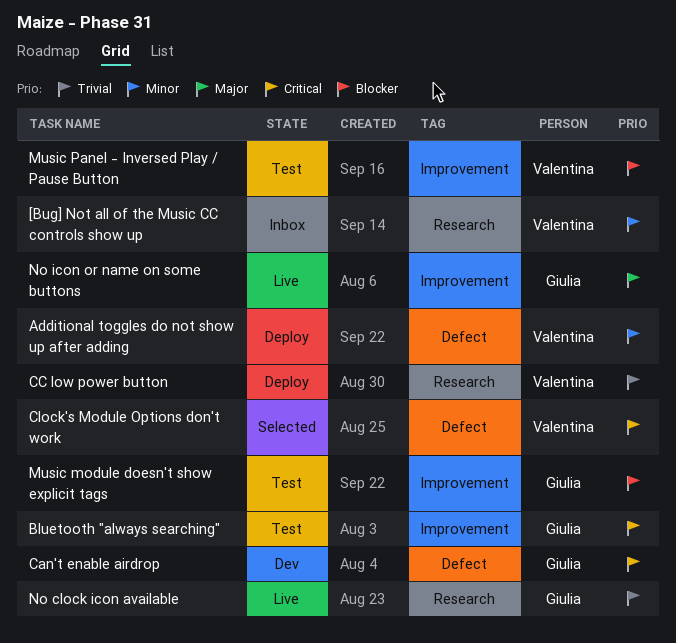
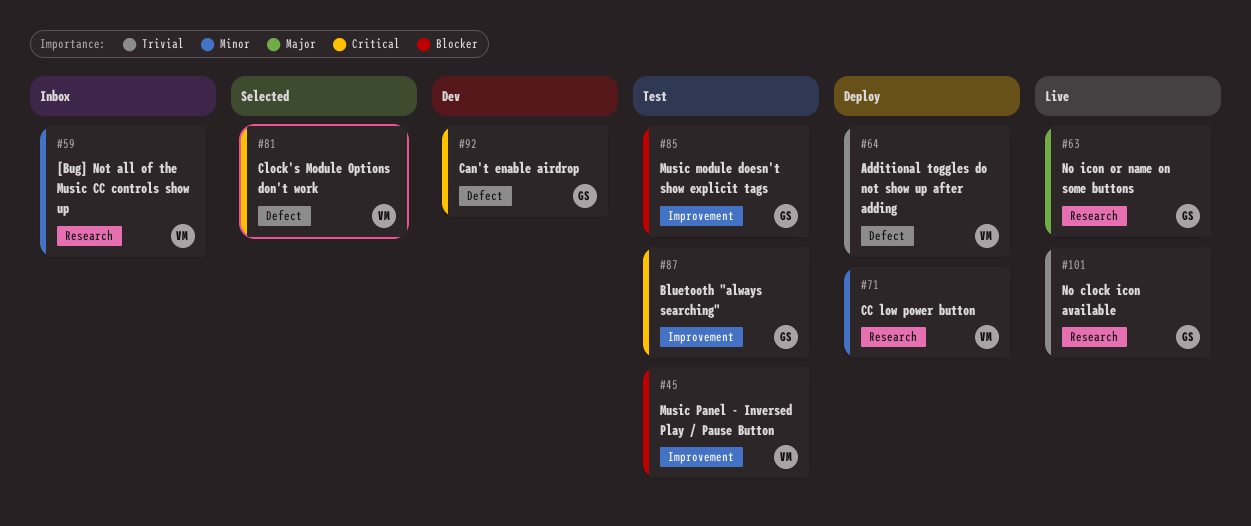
Additional toggles do not show up after adding, priority: Minor -> Trivial
CC low power button, priority: Trivial -> Minor
No icon or name on some buttons, label: Improvement -> Research

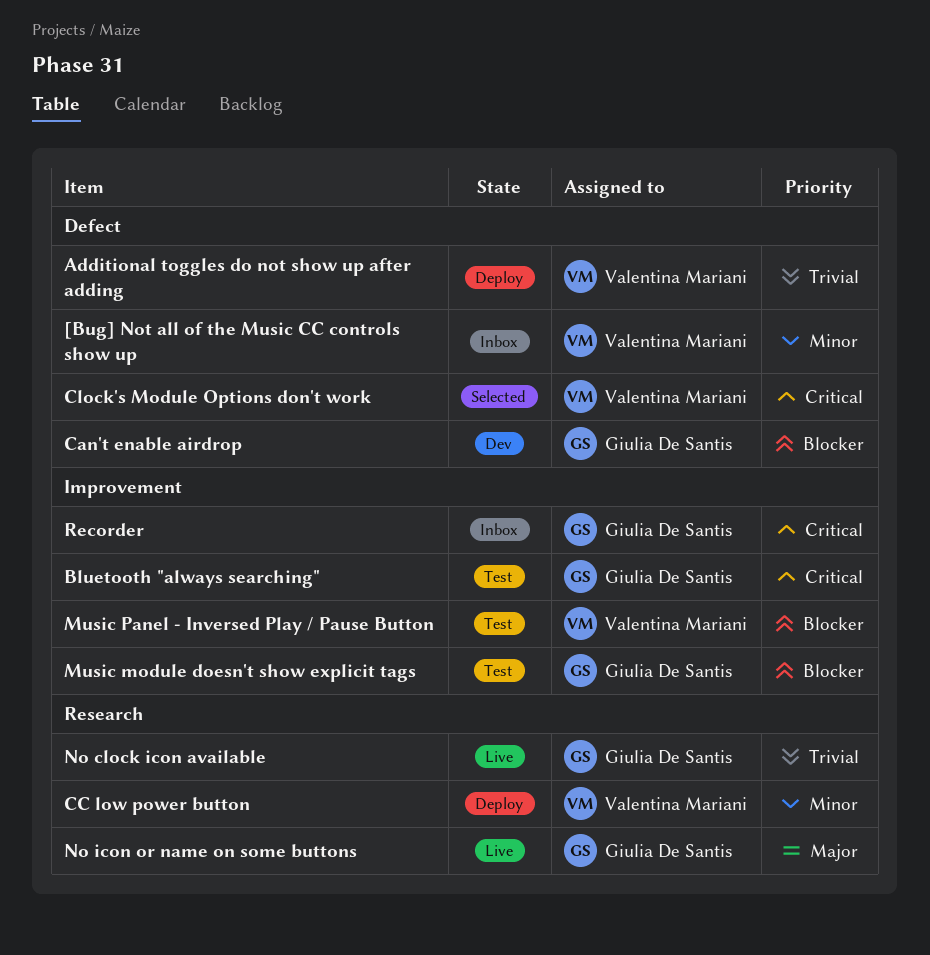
[Bug] Not all of the Music CC controls show up, label: Research -> Defect
Can't enable airdrop, priority: Critical -> Blocker
Recorder: none -> present

